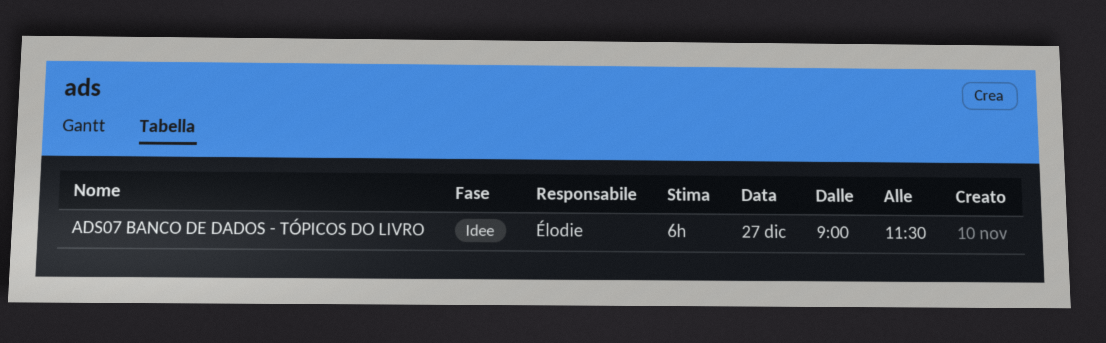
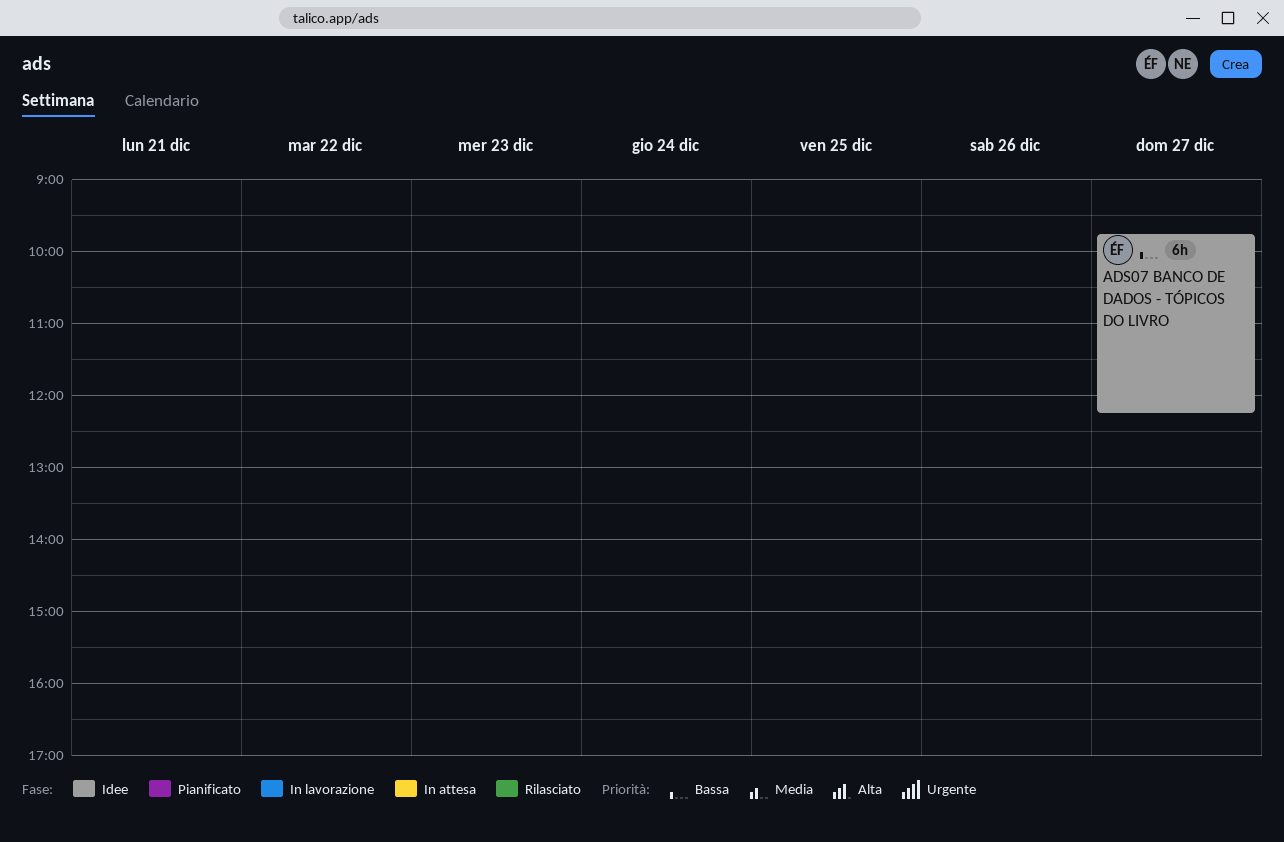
ADS07 BANCO DE DADOS - TÓPICOS DO LIVRO, begins: 09:00 -> 09:45
ADS07 BANCO DE DADOS - TÓPICOS DO LIVRO, ends: 11:30 -> 12:15

